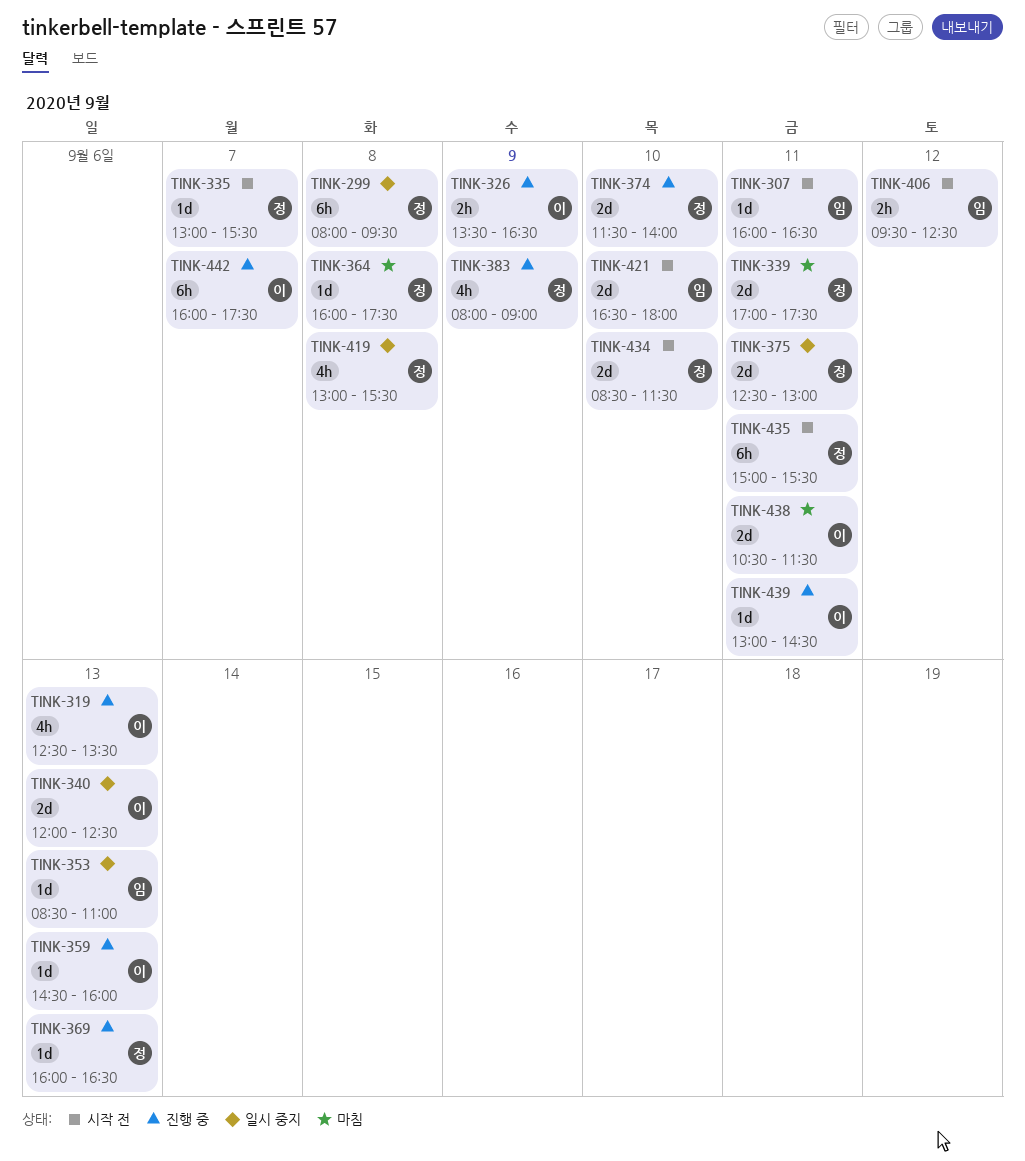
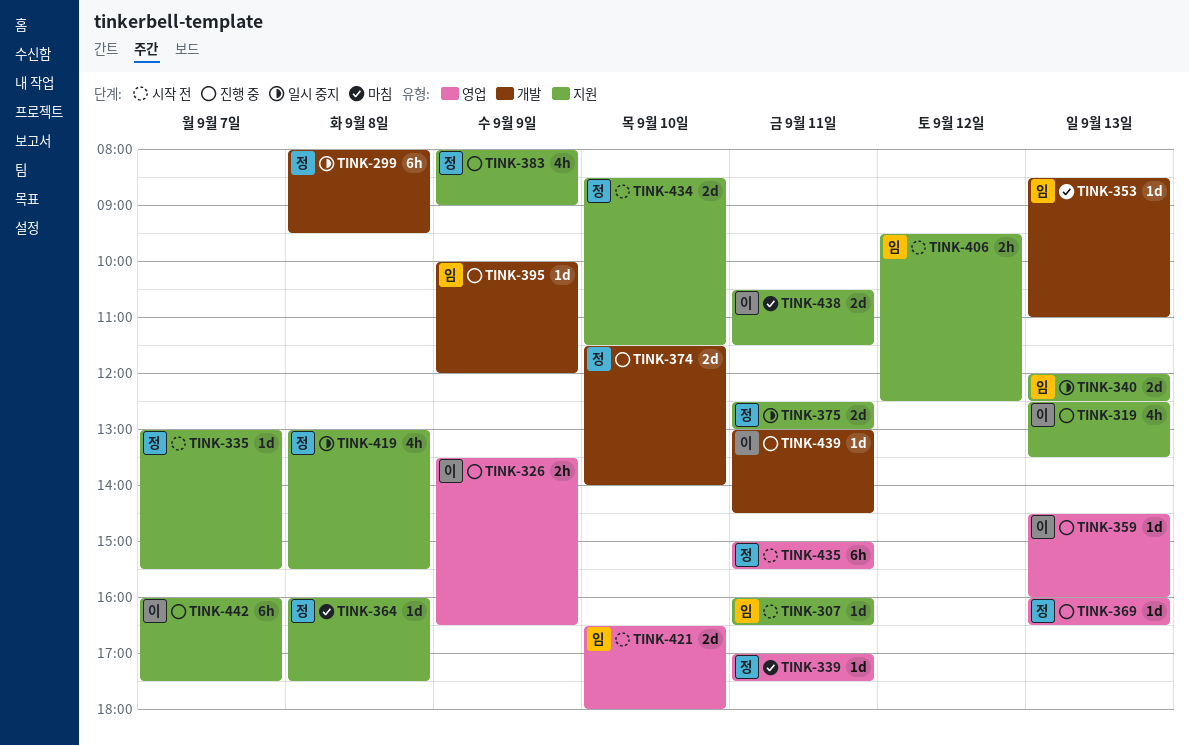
TINK-339, estimate: 2d -> 1d
TINK-340, owner: 이 -> 임
TINK-353, status: 일시 중지 -> 마침
TINK-395: none -> present

